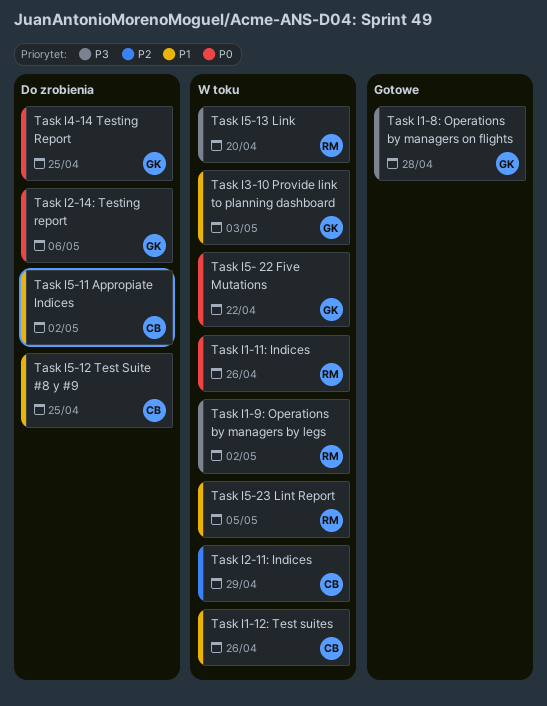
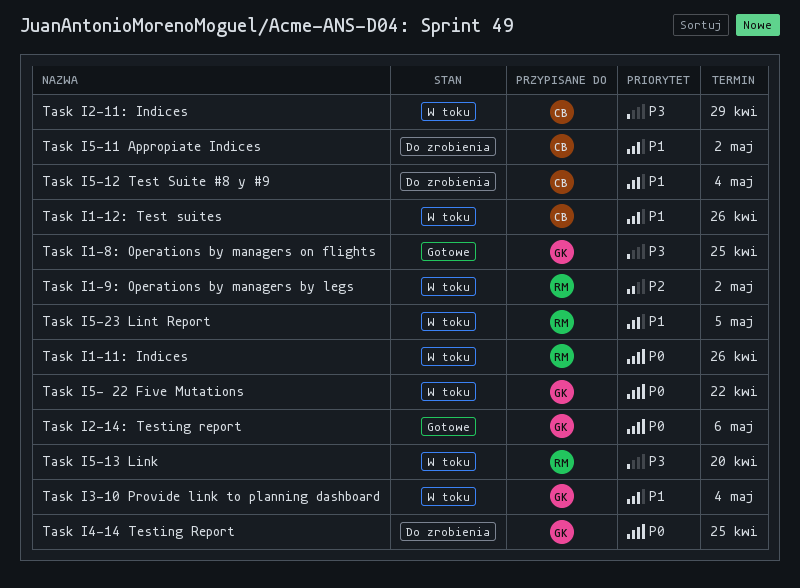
Task I1-8: Operations by managers on flights, due: Apr 28 -> Apr 25
Task I1-9: Operations by managers by legs, priority: P3 -> P2
Task I2-11: Indices, priority: P2 -> P3
Task I2-14: Testing report, status: Do zrobienia -> Gotowe
Task I3-10 Provide link to planning dashboard, due: May 3 -> May 4
Task I5-12 Test Suite #8 y #9, due: Apr 25 -> May 4

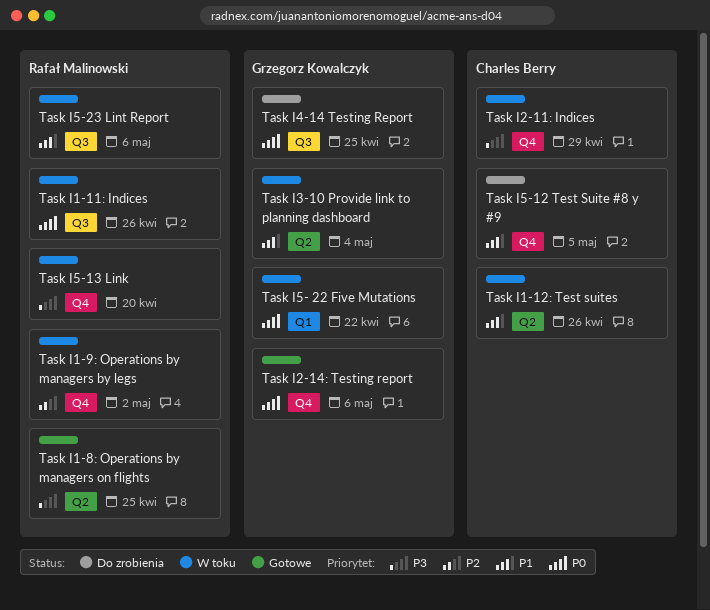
Task I1-8: Operations by managers on flights, owner: Grzegorz Kowalczyk -> Rafał Malinowski
Task I5-11 Appropiate Indices: present -> none
Task I5-12 Test Suite #8 y #9, due: May 4 -> May 5
Task I5-23 Lint Report, due: May 5 -> May 6

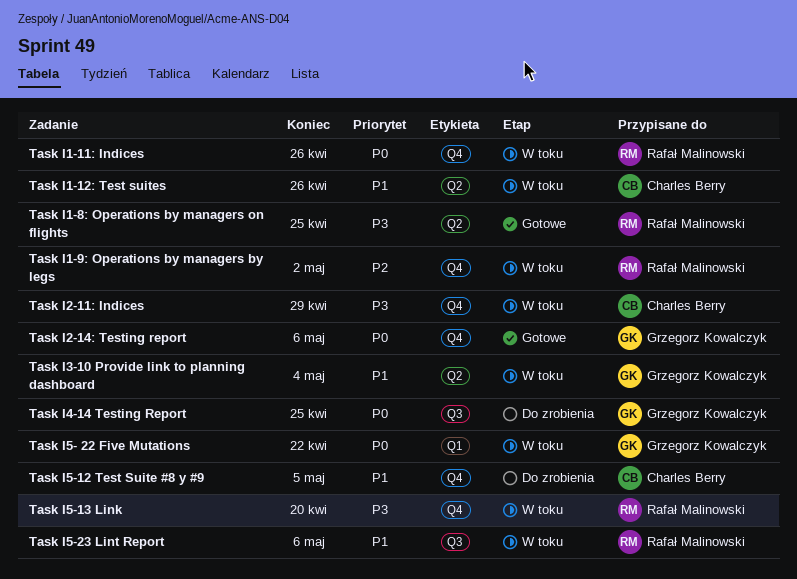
Task I1-11: Indices, label: Q3 -> Q4

